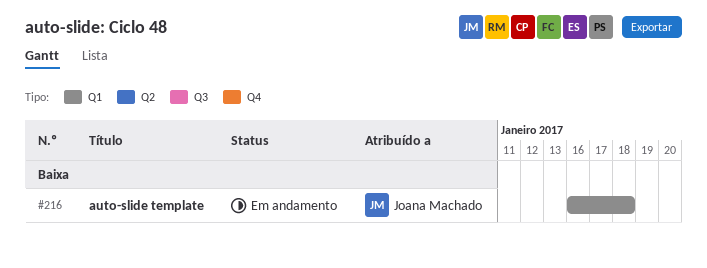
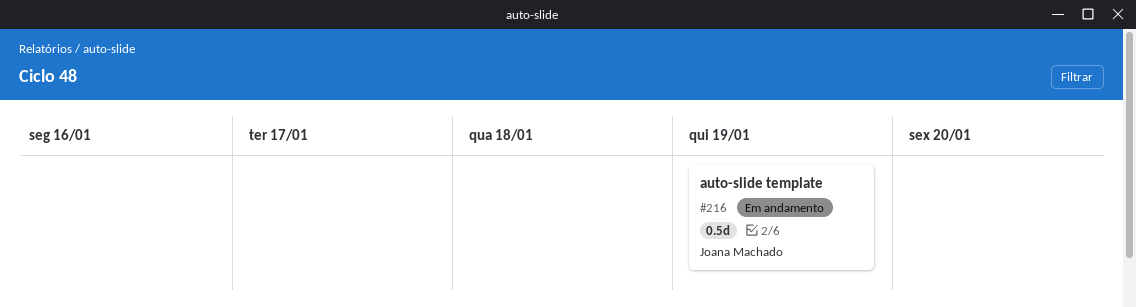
#216, due: Jan 18 -> Jan 19

